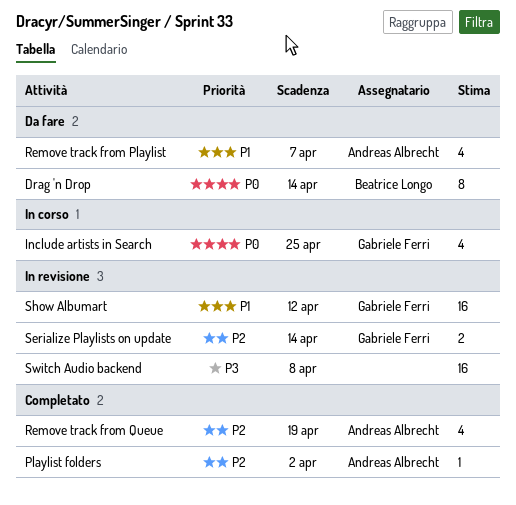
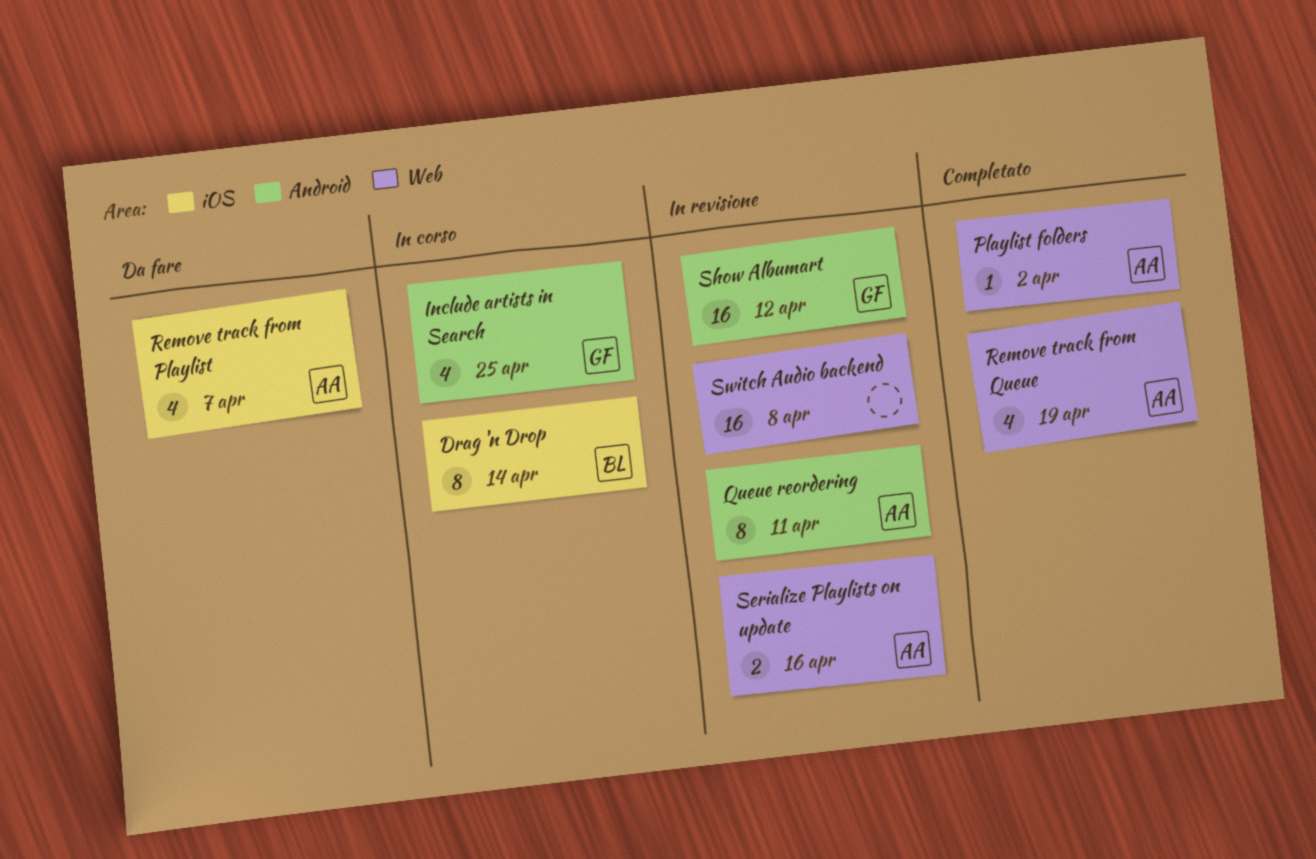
Drag 'n Drop, status: Da fare -> In corso
Queue reordering: none -> present
Serialize Playlists on update, owner: Gabriele Ferri -> Andreas Albrecht
Serialize Playlists on update, due: Apr 14 -> Apr 16

